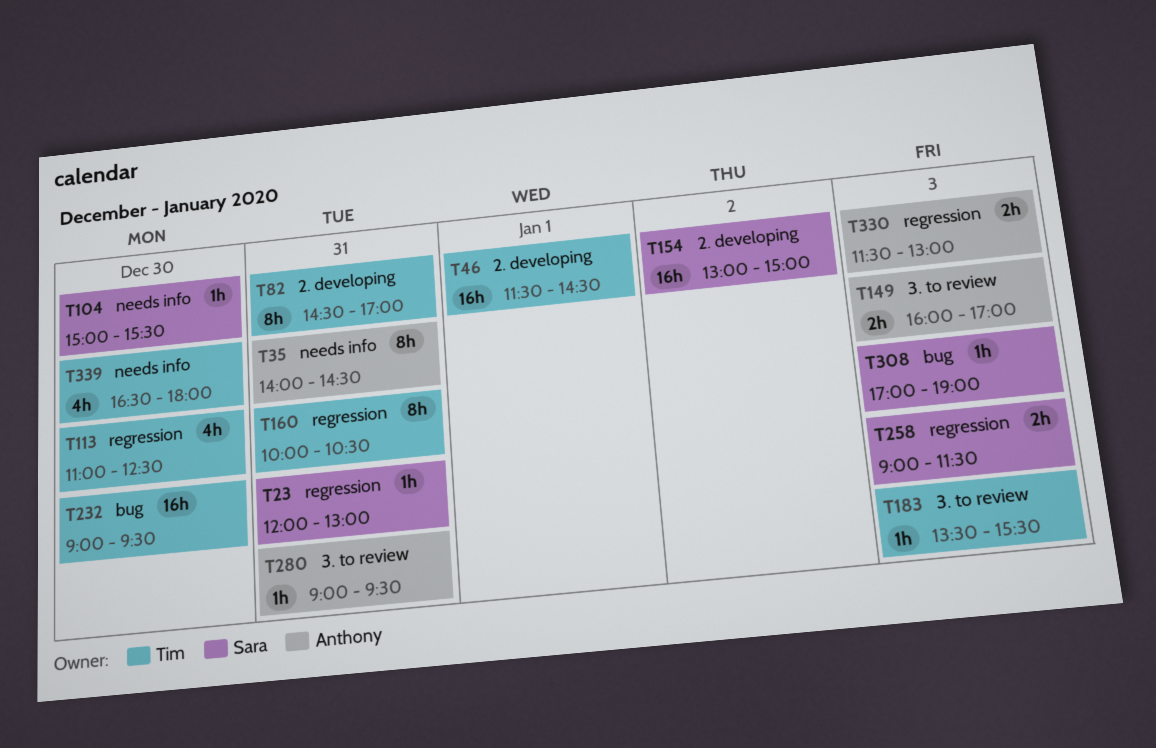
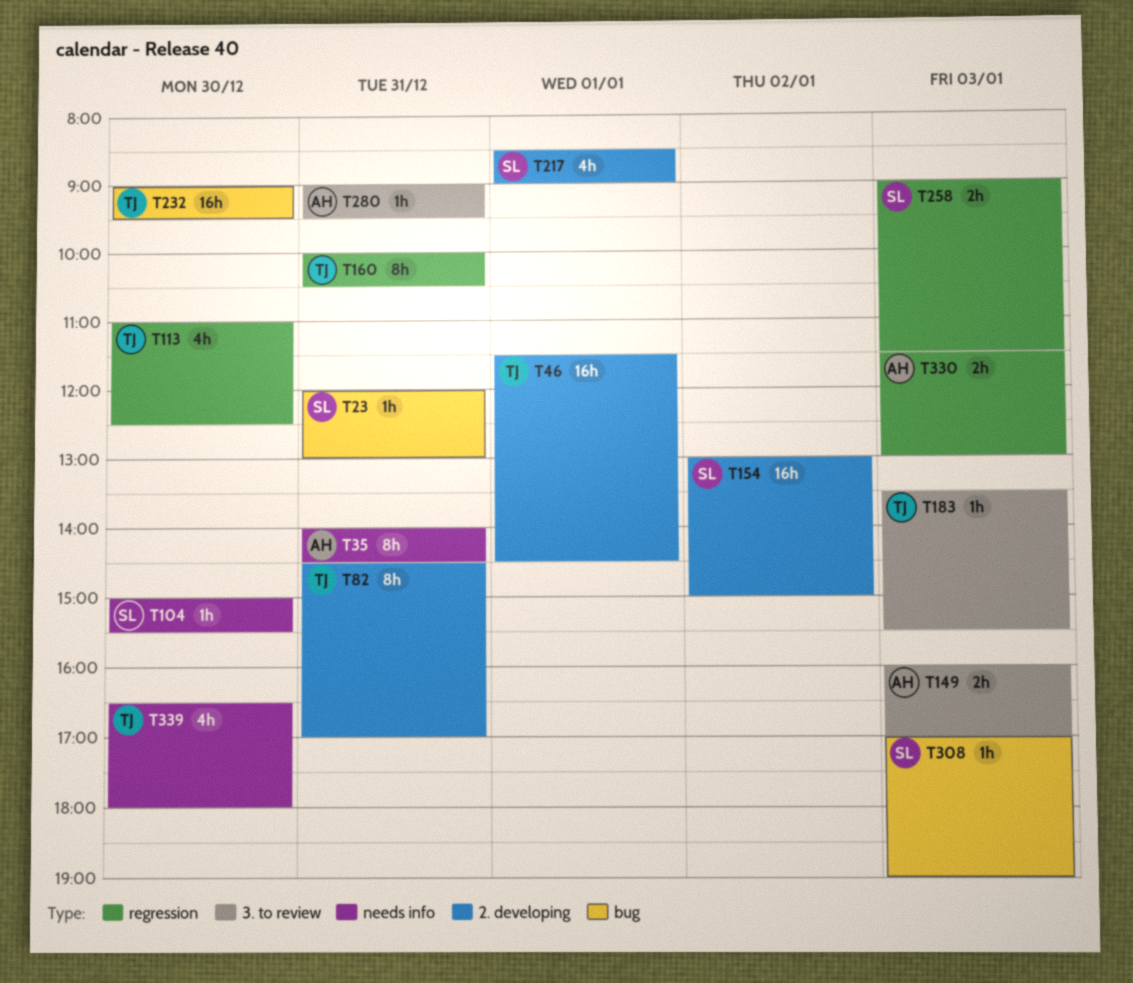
T23, label: regression -> bug
T217: none -> present

